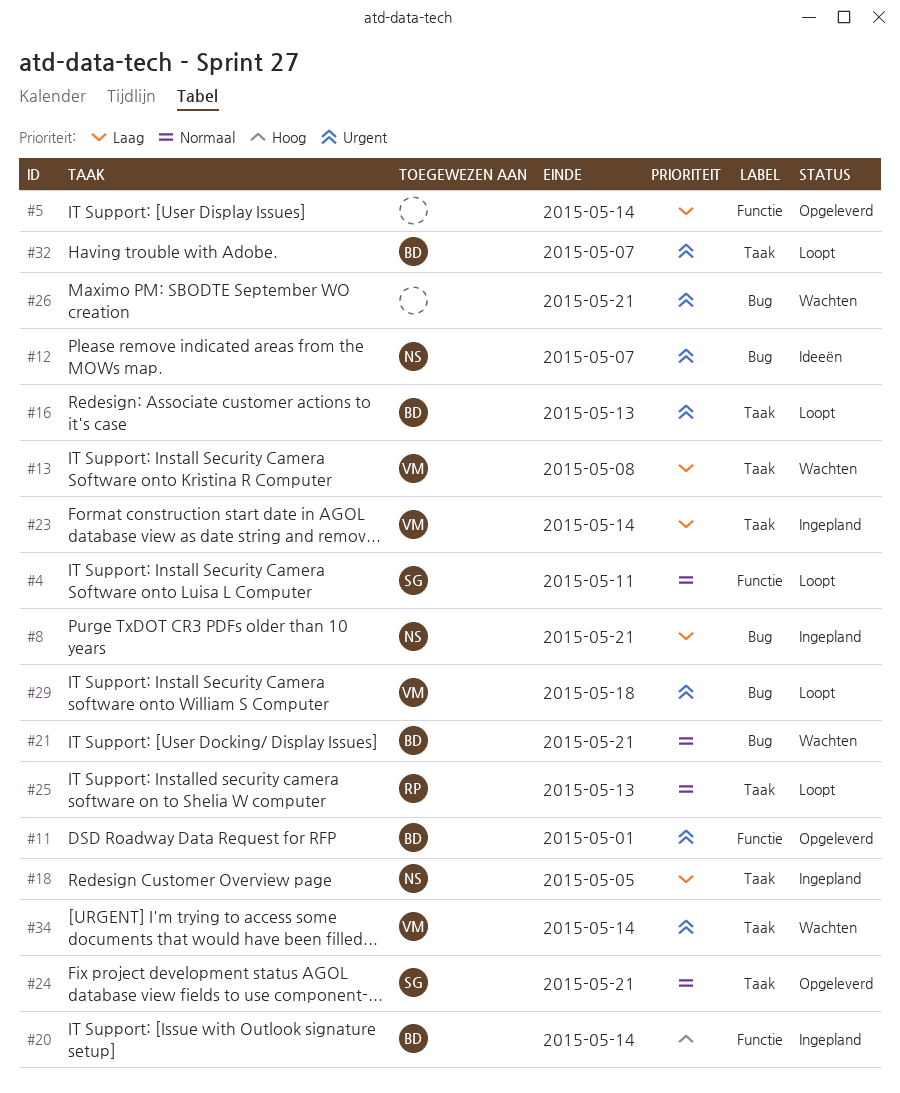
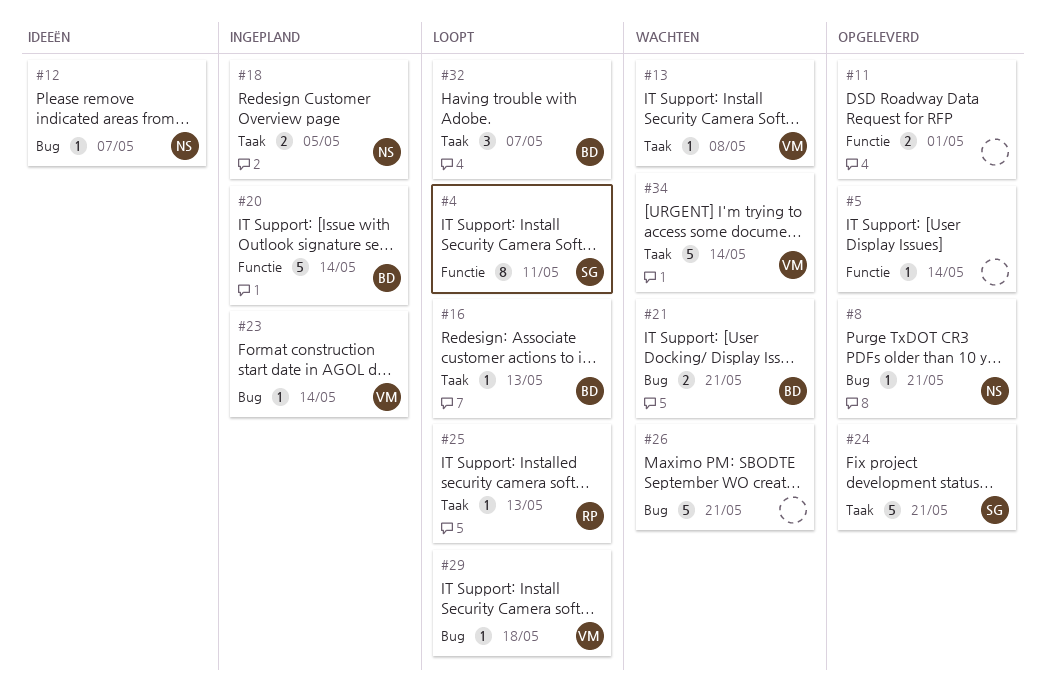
#8, status: Ingepland -> Opgeleverd
#11, owner: BD -> none
#23, label: Taak -> Bug

